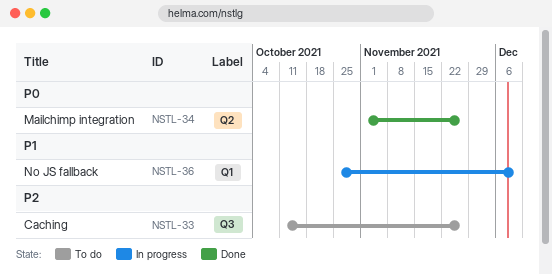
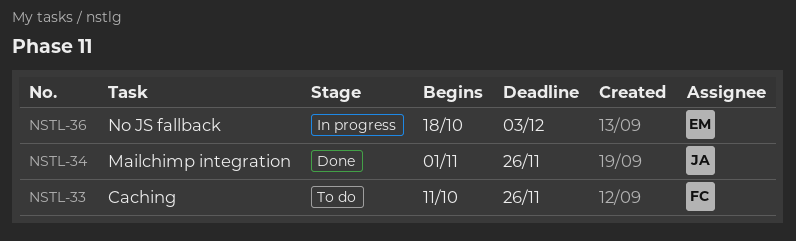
NSTL-36, start: Oct 25 -> Oct 18
NSTL-36, due: Dec 10 -> Dec 3

